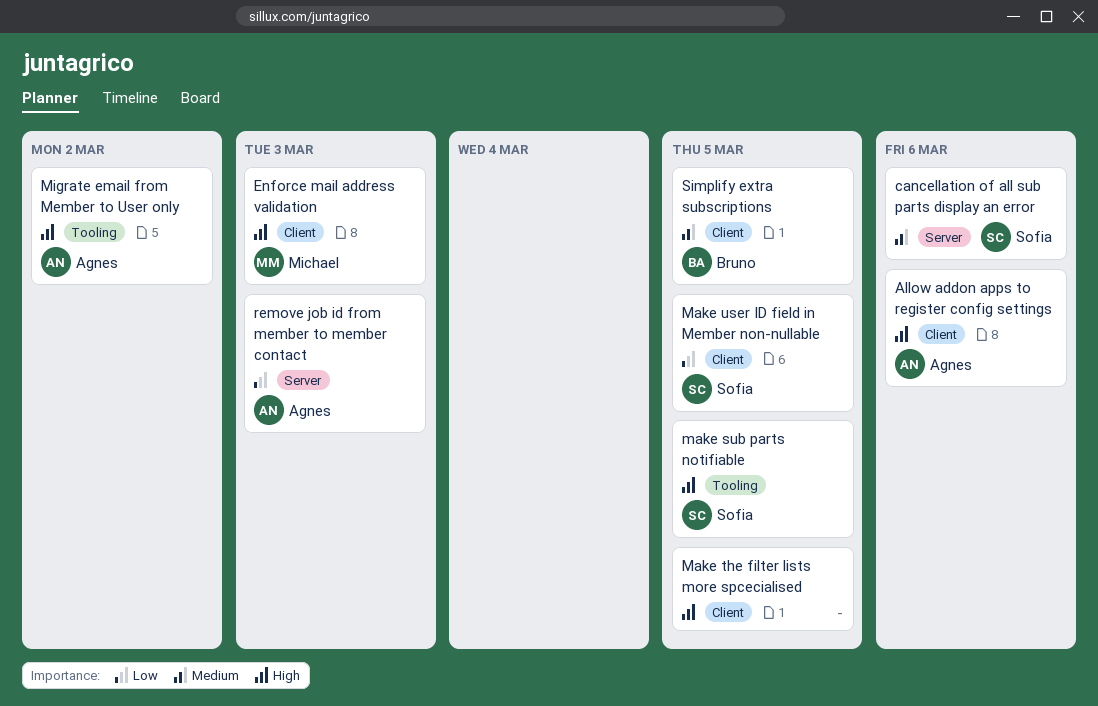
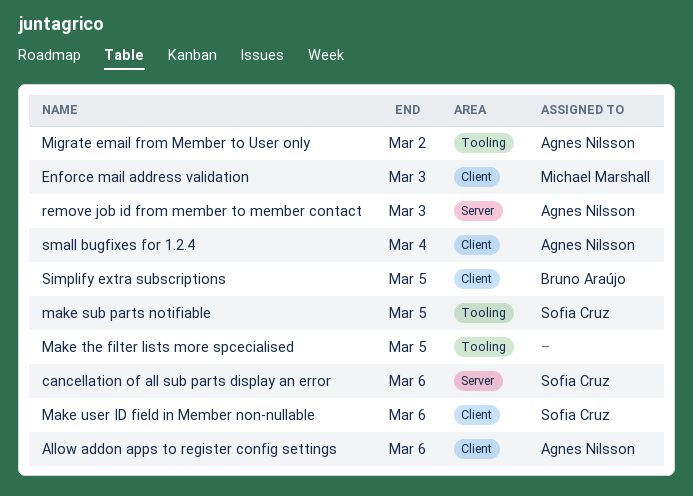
Make the filter lists more spcecialised, label: Client -> Tooling
Make user ID field in Member non-nullable, due: Mar 5 -> Mar 6
small bugfixes for 1.2.4: none -> present

